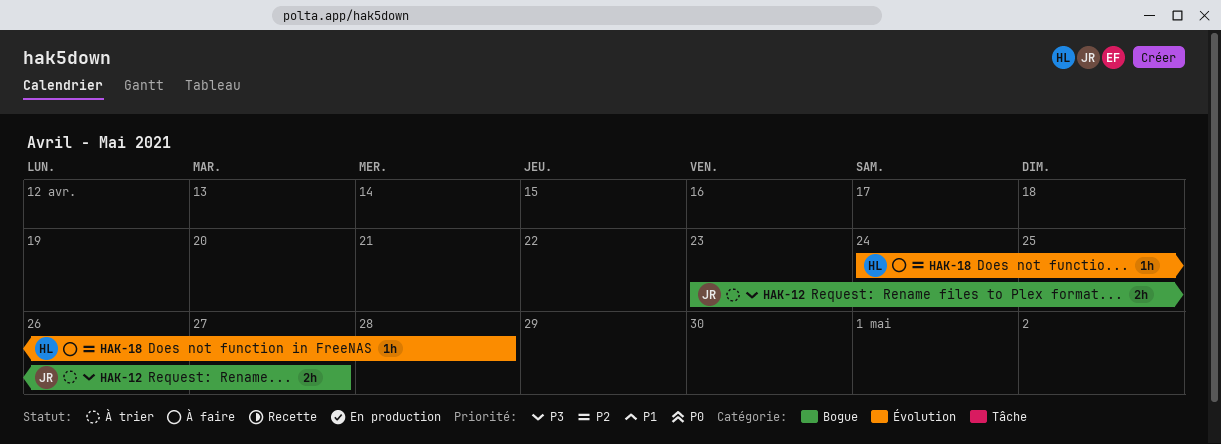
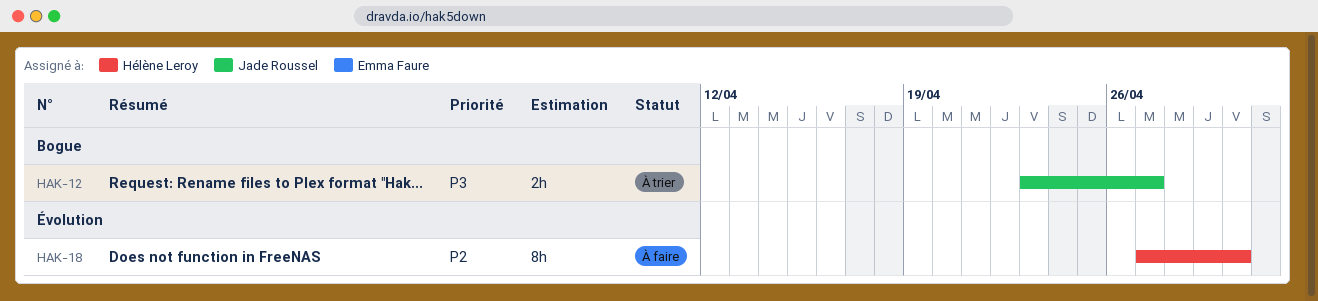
HAK-18, estimate: 1h -> 8h
HAK-18, start: Apr 24 -> Apr 27
HAK-18, due: Apr 28 -> Apr 30

